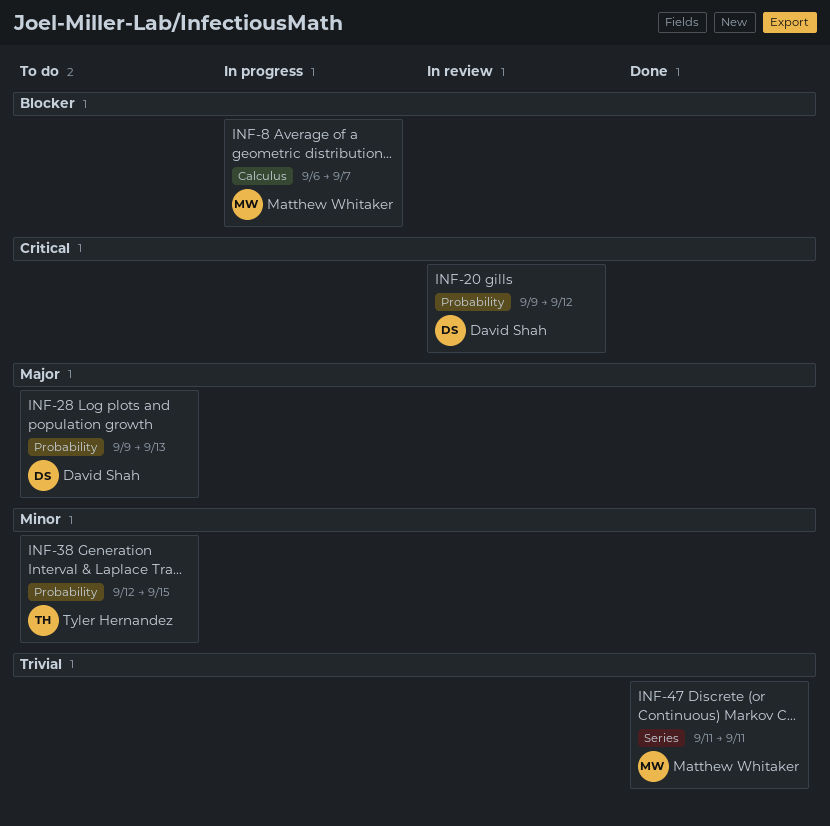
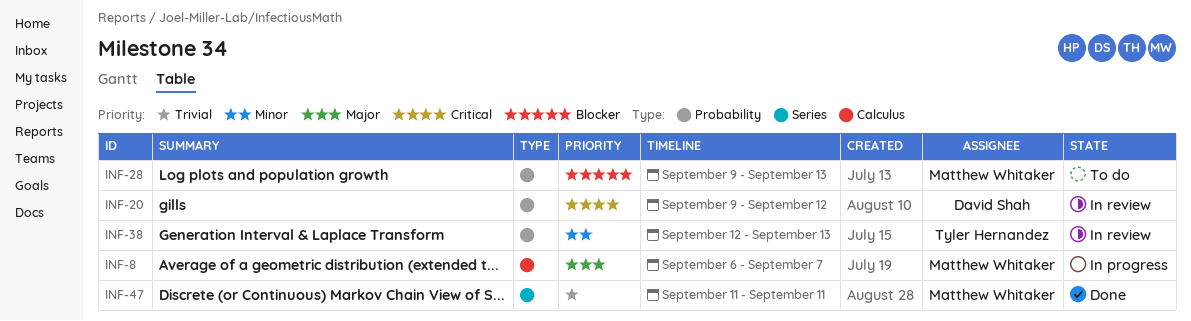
INF-8, priority: Blocker -> Major
INF-28, owner: David Shah -> Matthew Whitaker
INF-28, priority: Major -> Blocker
INF-38, status: To do -> In review
INF-38, due: Sep 15 -> Sep 13

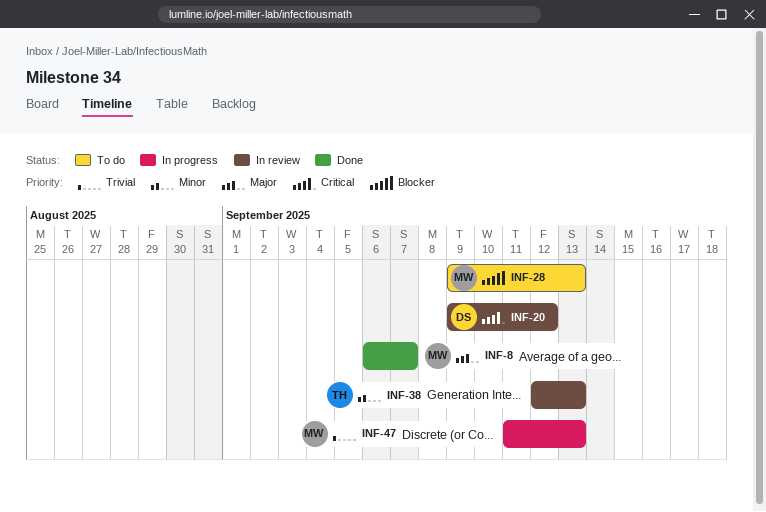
INF-8, status: In progress -> Done
INF-47, status: Done -> In progress
INF-47, due: Sep 11 -> Sep 13

